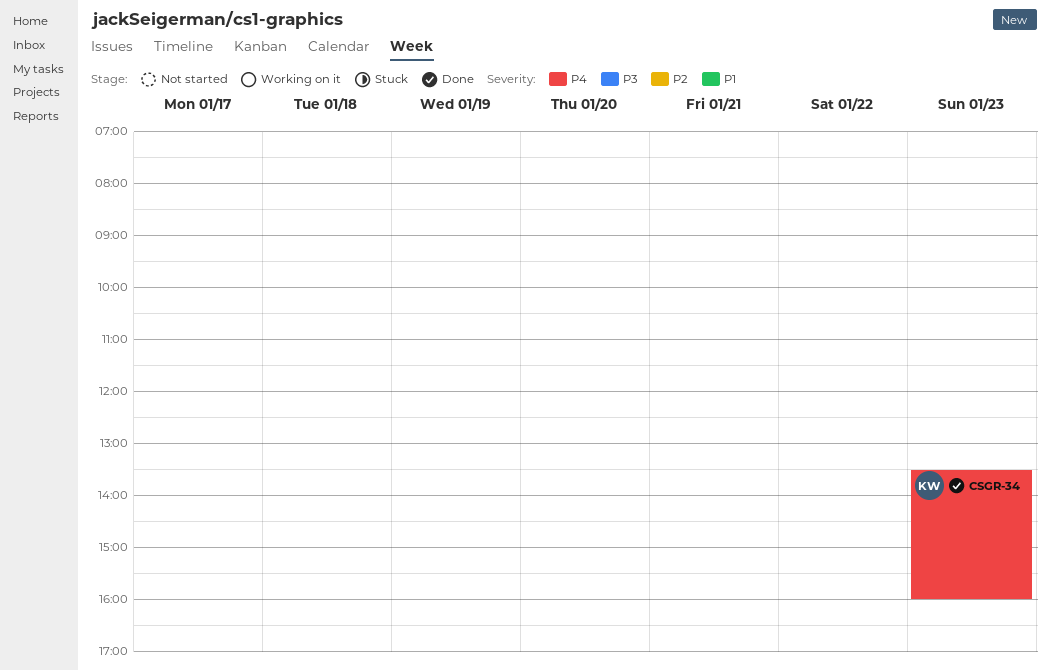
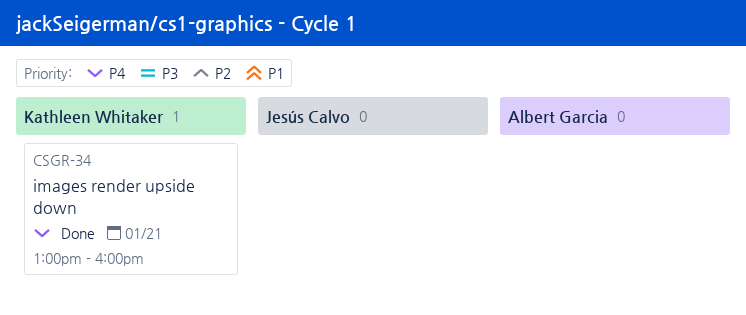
CSGR-34, day: Jan 23 -> Jan 21
CSGR-34, begins: 13:30 -> 13:00

